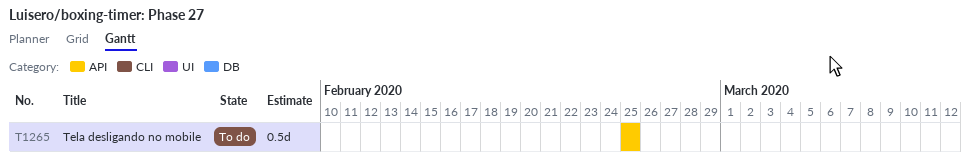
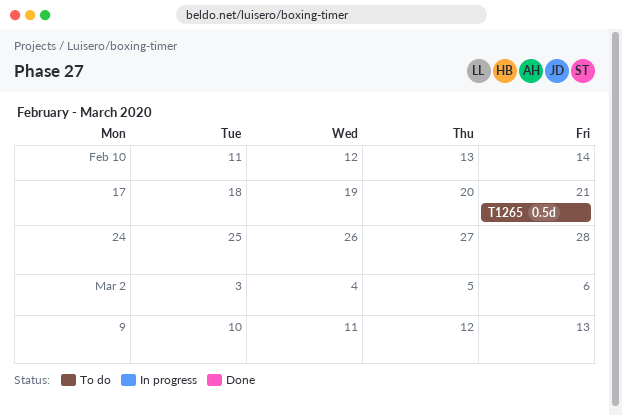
T1265, start: Feb 25 -> Feb 21
T1265, due: Feb 25 -> Feb 21

